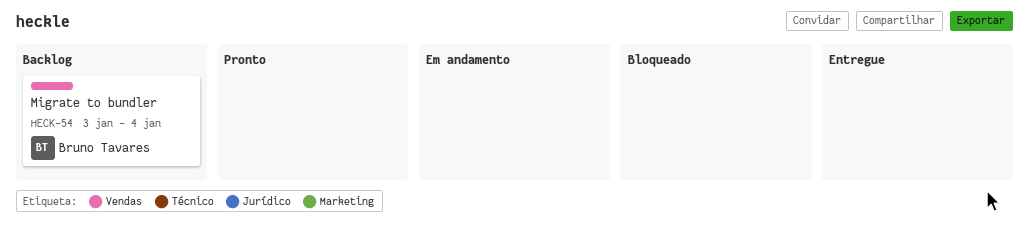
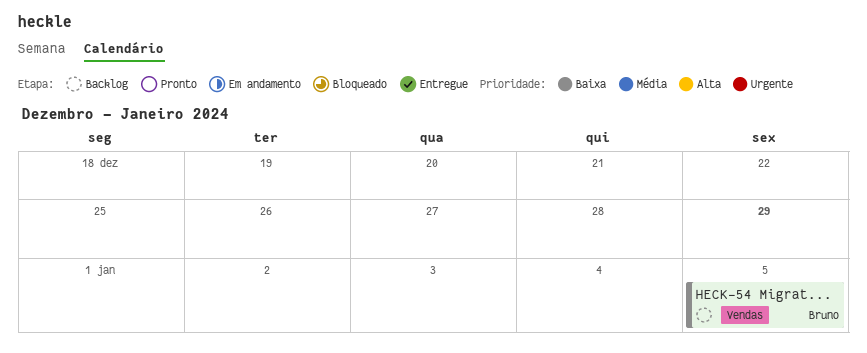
HECK-54, due: Jan 4 -> Jan 5

